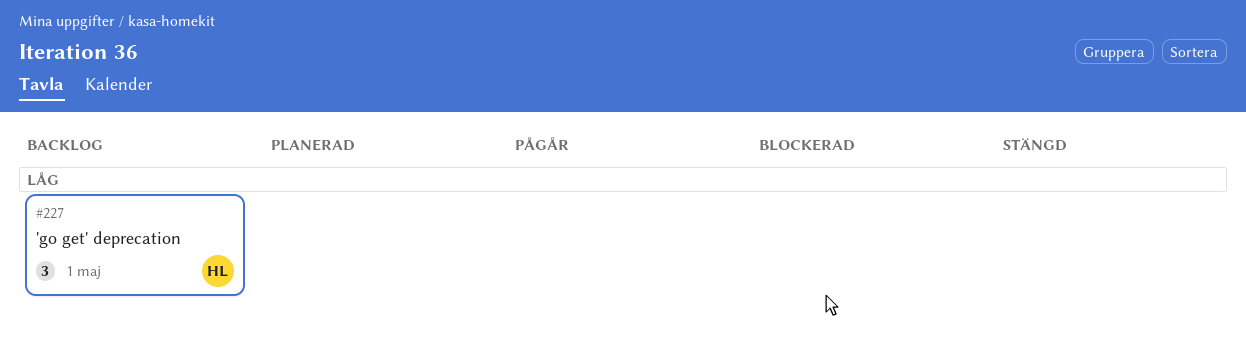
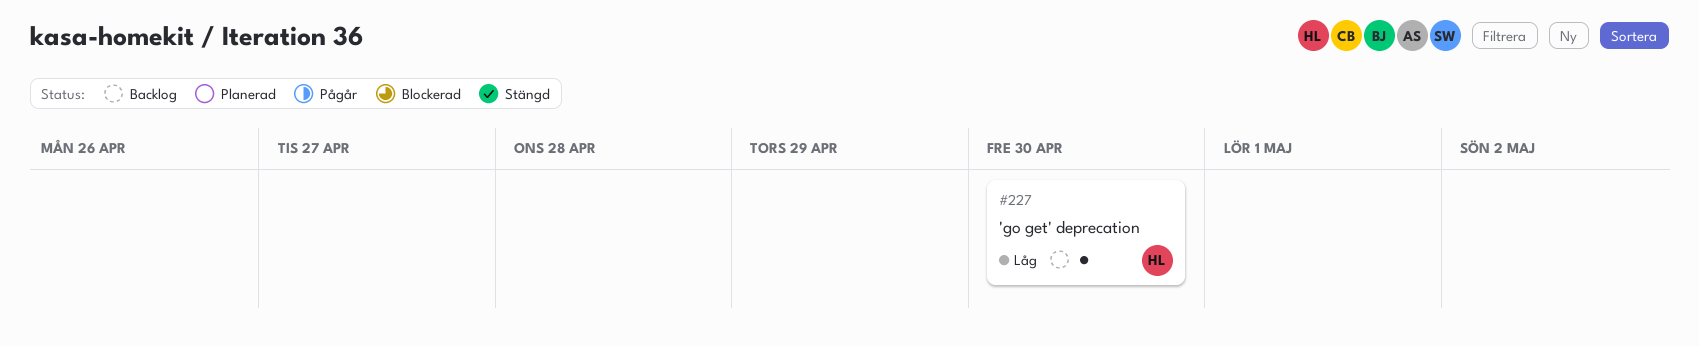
#227, estimate: 3 -> 1
#227, due: May 1 -> Apr 30

